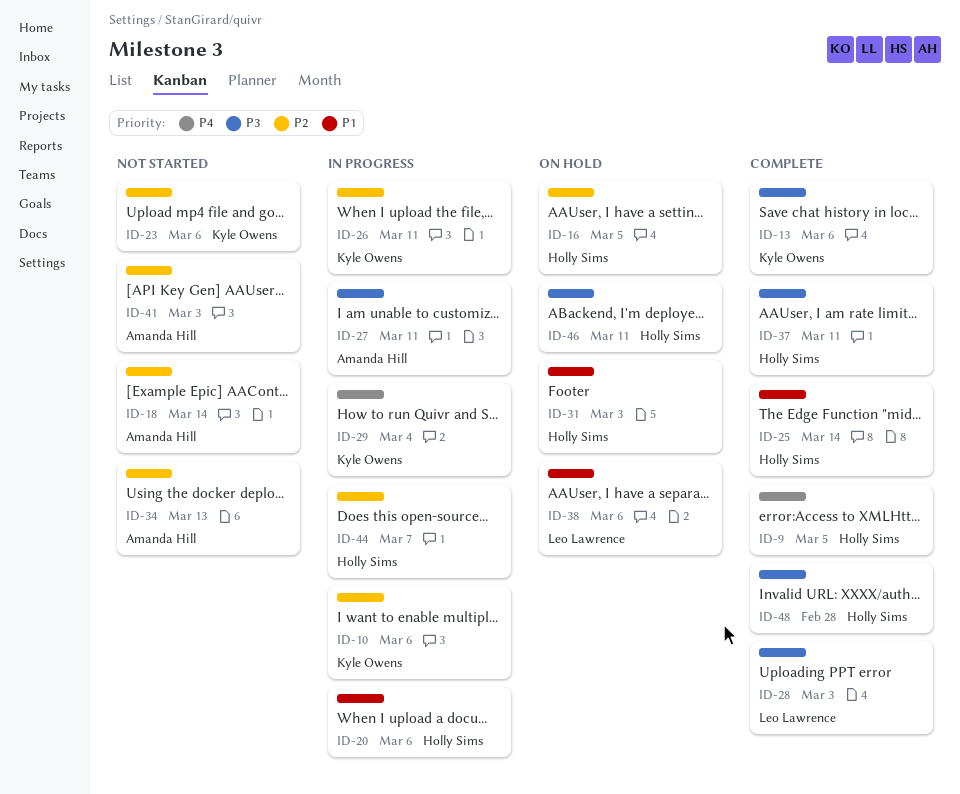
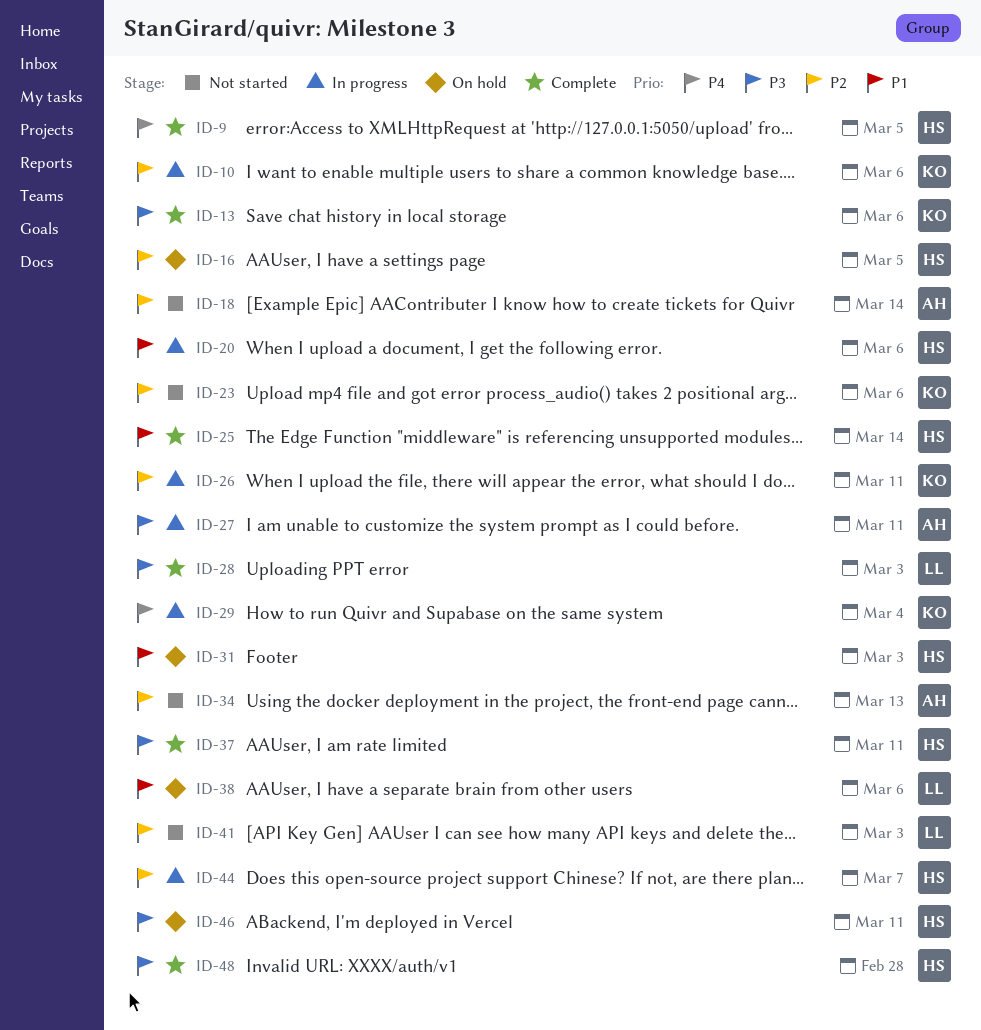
ID-41, owner: Amanda Hill -> Leo Lawrence

